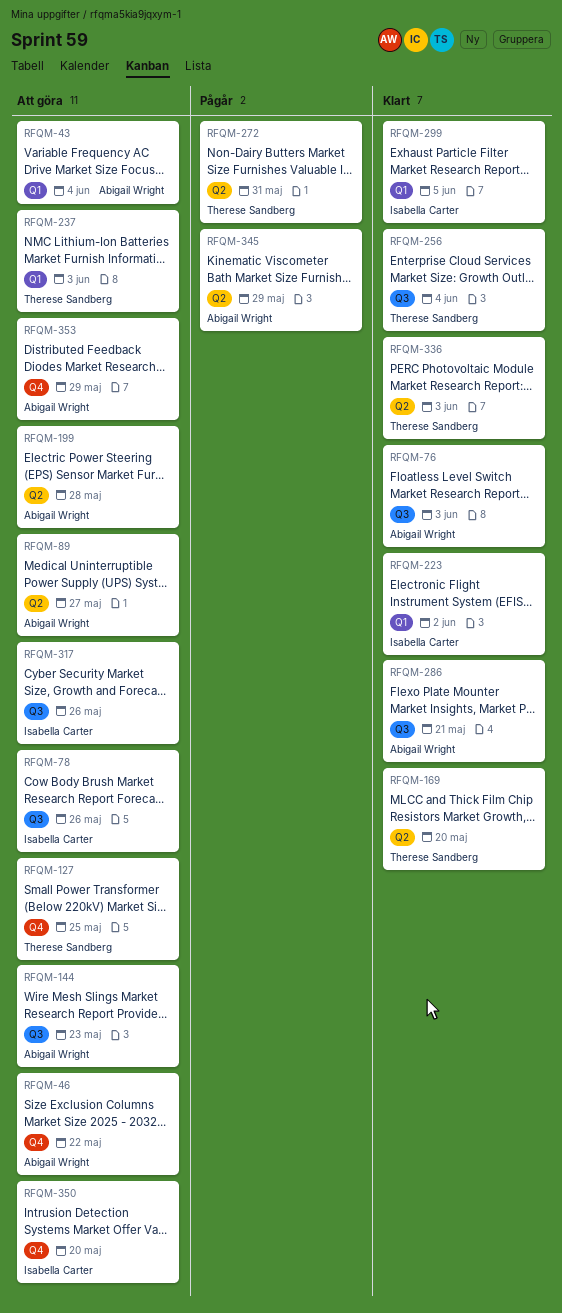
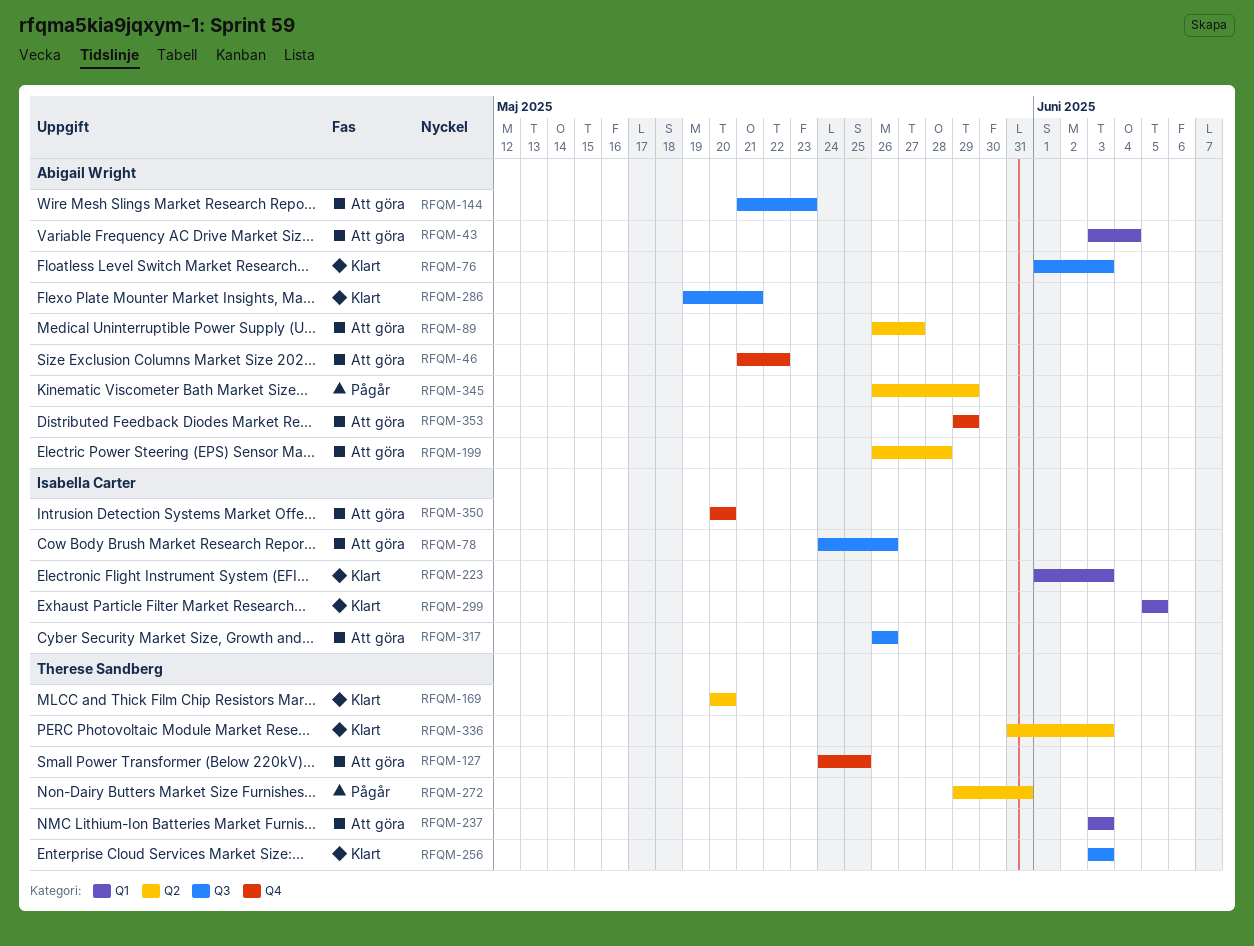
RFQM-223, due: Jun 2 -> Jun 3
RFQM-256, due: Jun 4 -> Jun 3

